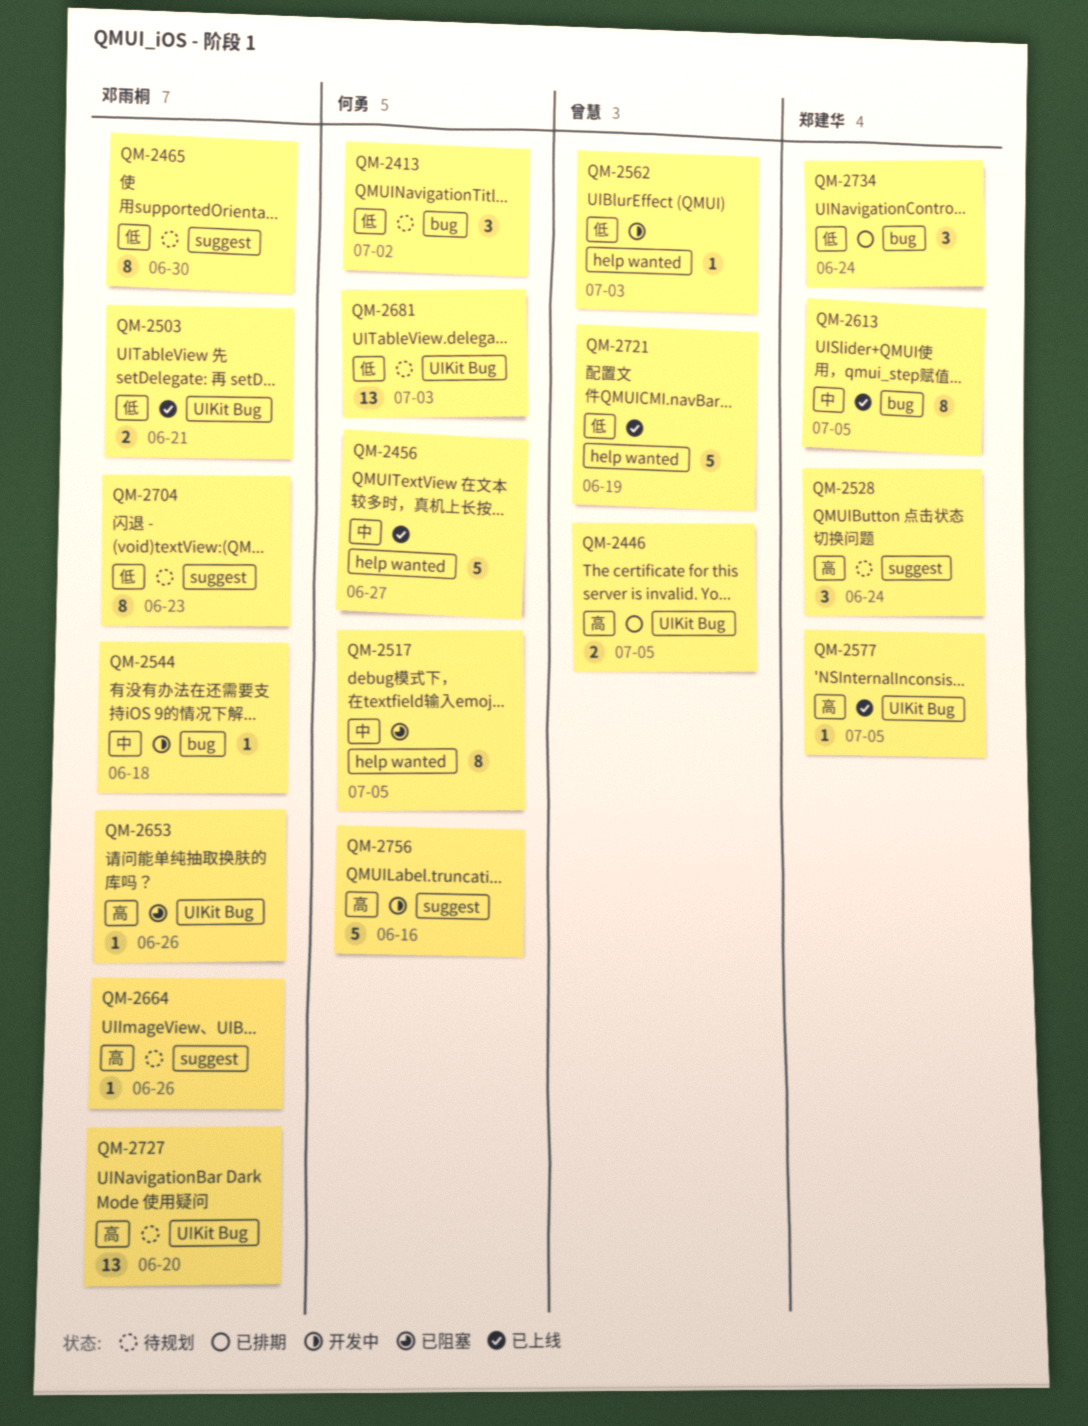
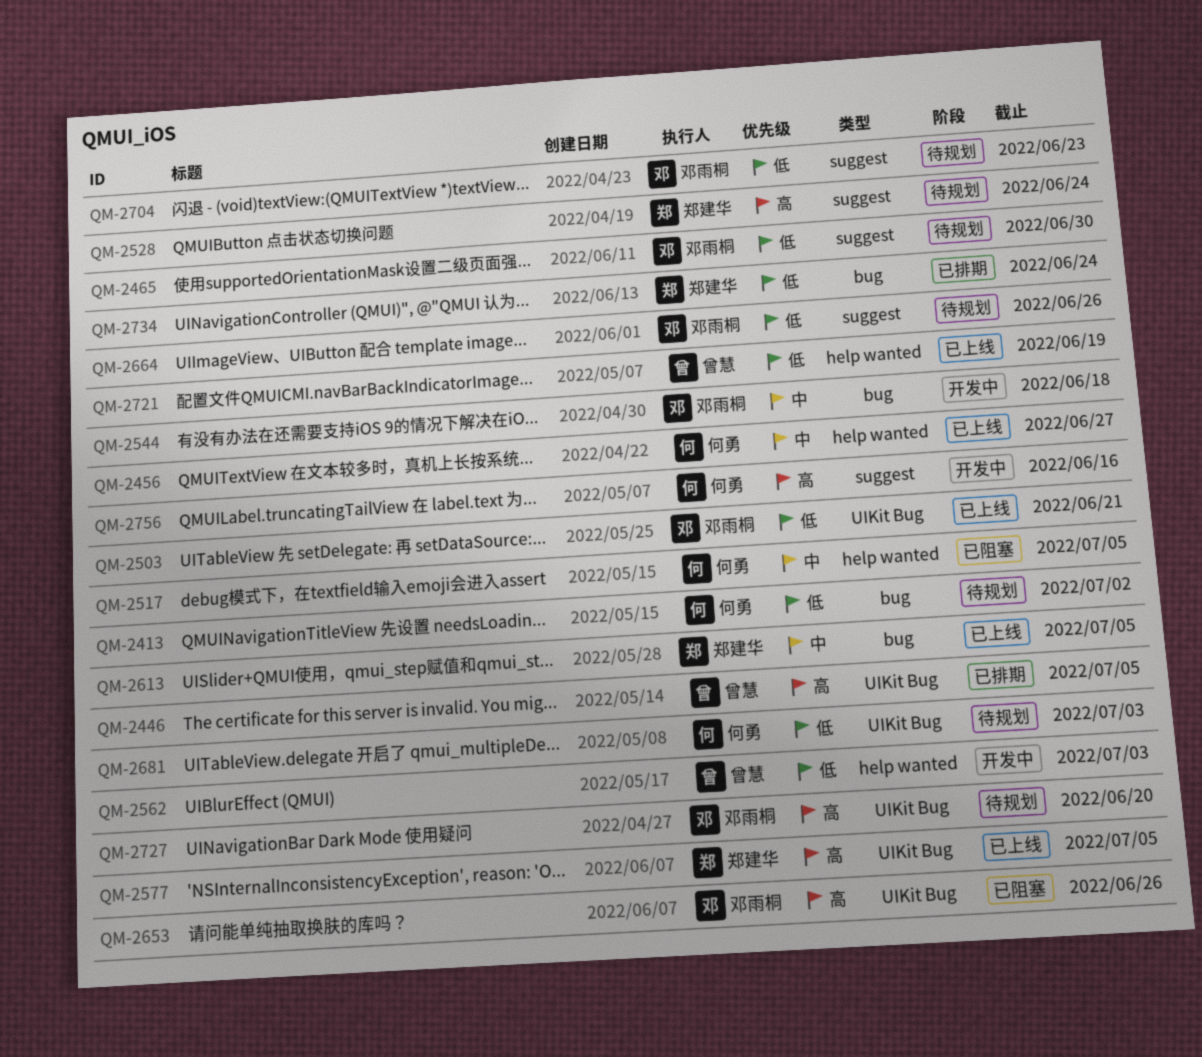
QM-2664, priority: 高 -> 低

